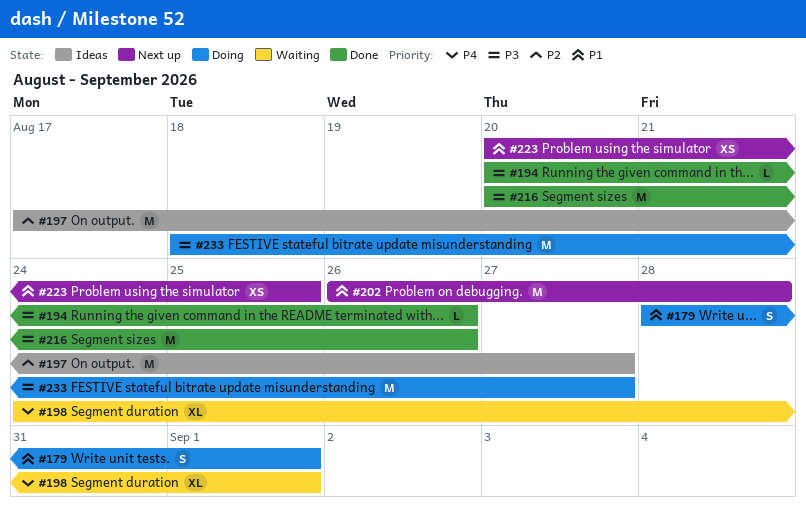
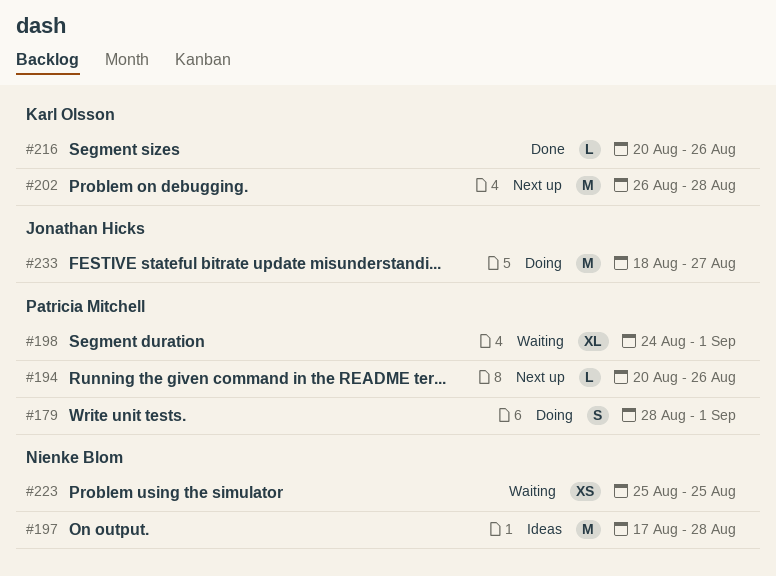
#194, status: Done -> Next up
#197, due: Aug 27 -> Aug 28
#216, estimate: M -> L
#223, status: Next up -> Waiting
#223, start: Aug 20 -> Aug 25

